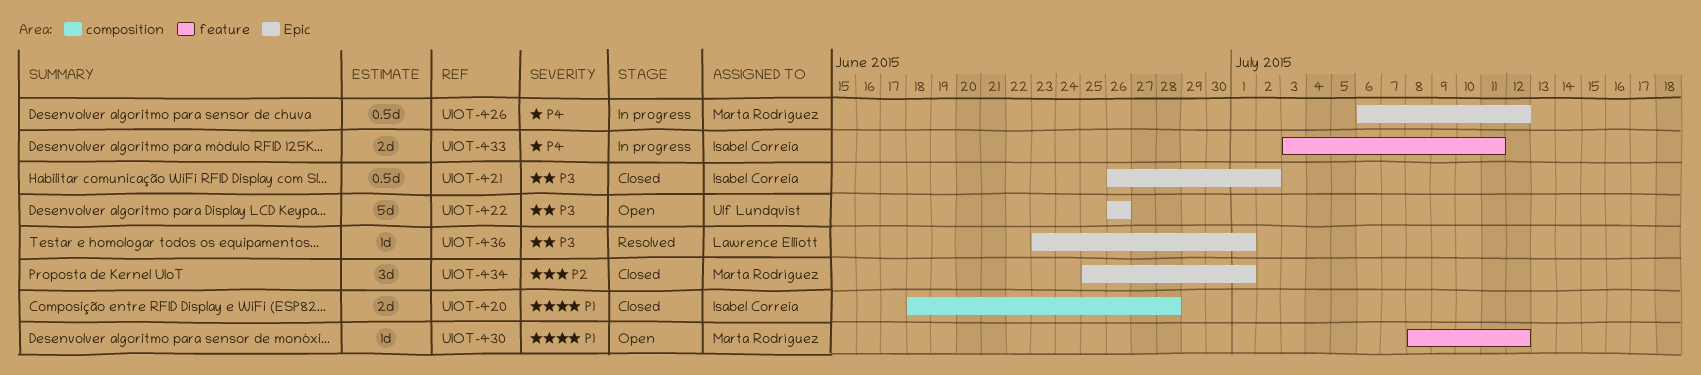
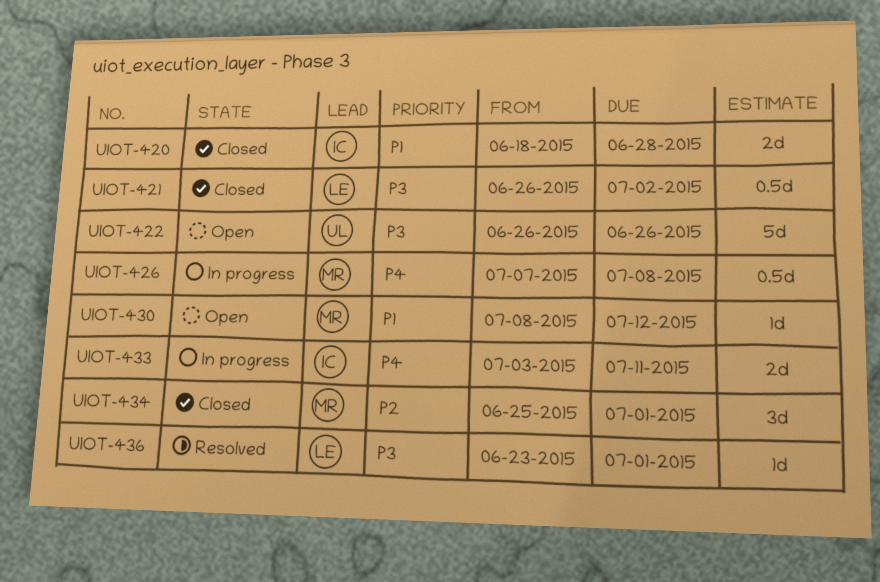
UIOT-421, owner: Isabel Correia -> Lawrence Elliott
UIOT-426, start: Jul 6 -> Jul 7
UIOT-426, due: Jul 12 -> Jul 8

